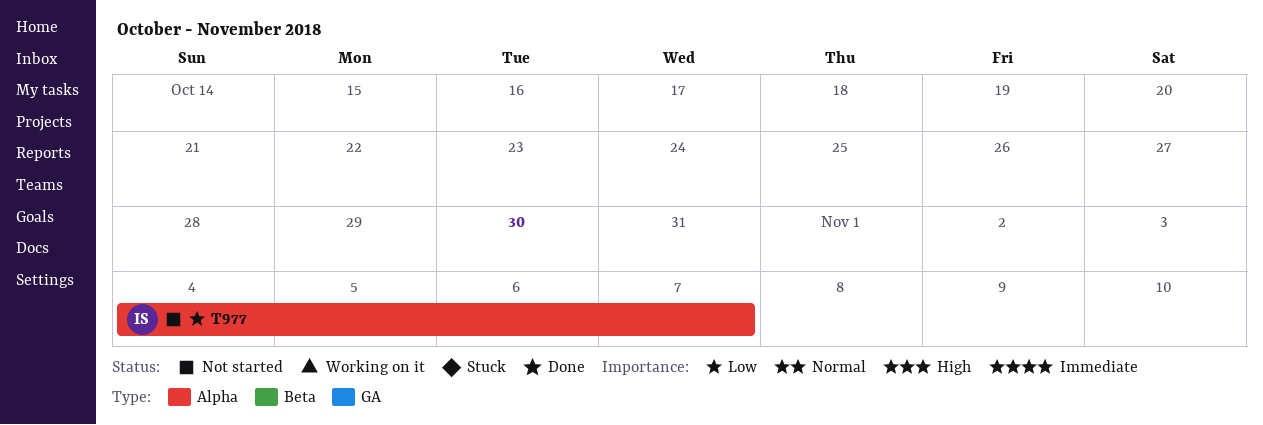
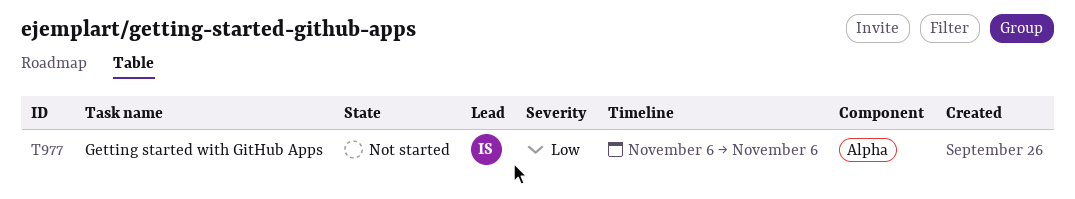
T977, start: Nov 4 -> Nov 6
T977, due: Nov 7 -> Nov 6

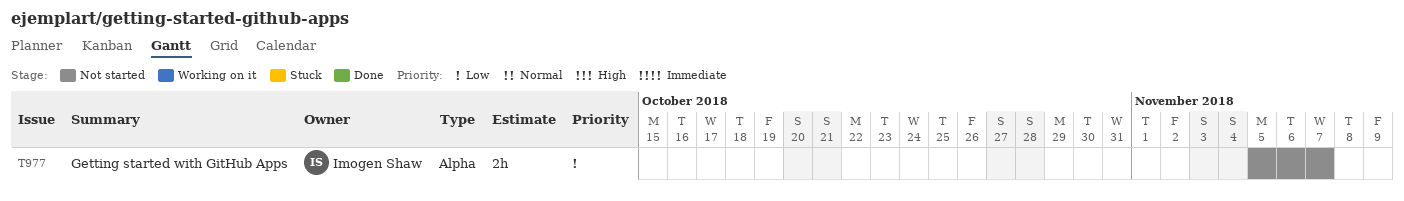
T977, start: Nov 6 -> Nov 5
T977, due: Nov 6 -> Nov 7

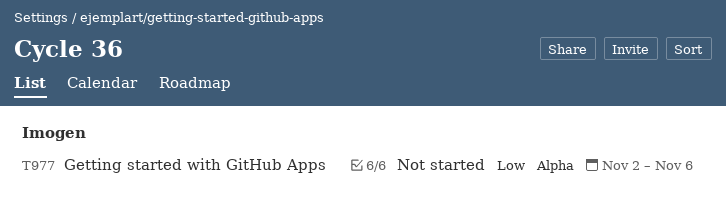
T977, start: Nov 5 -> Nov 2
T977, due: Nov 7 -> Nov 6

